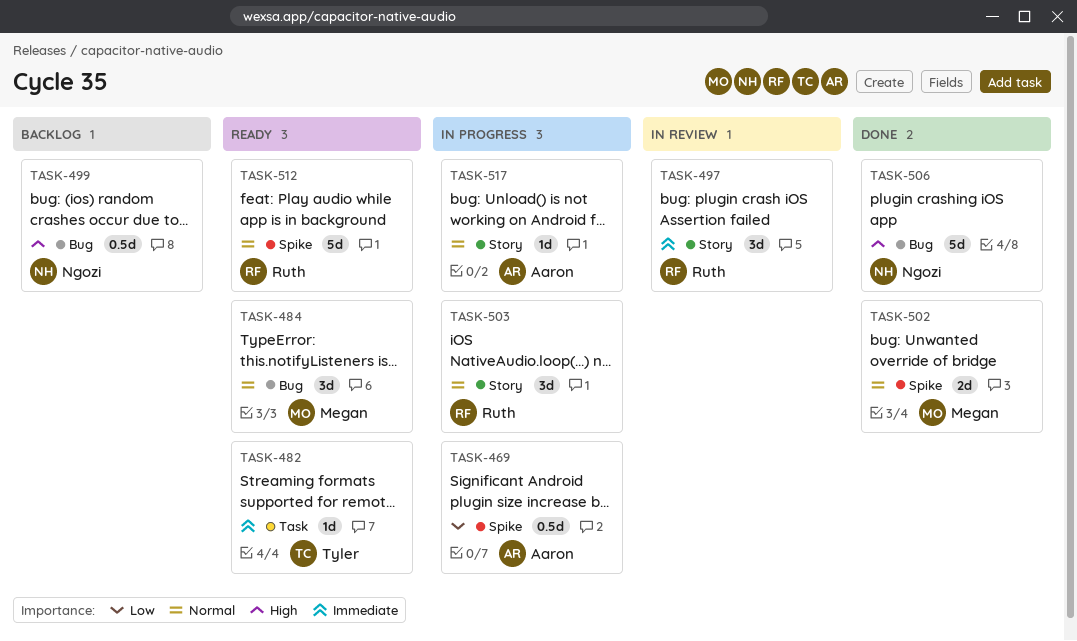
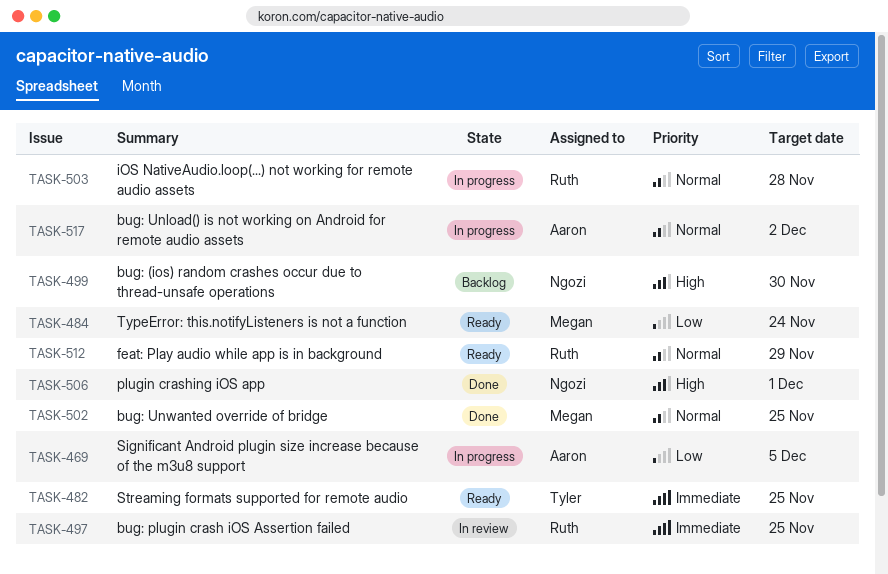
TASK-484, priority: Normal -> Low

